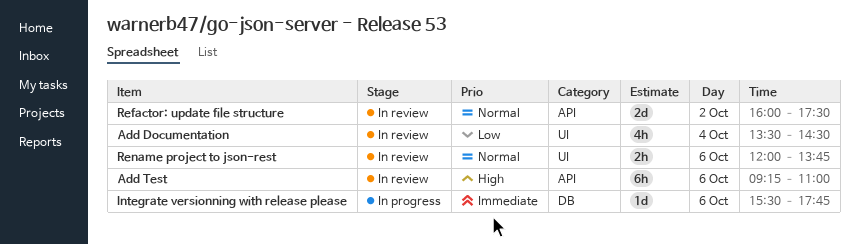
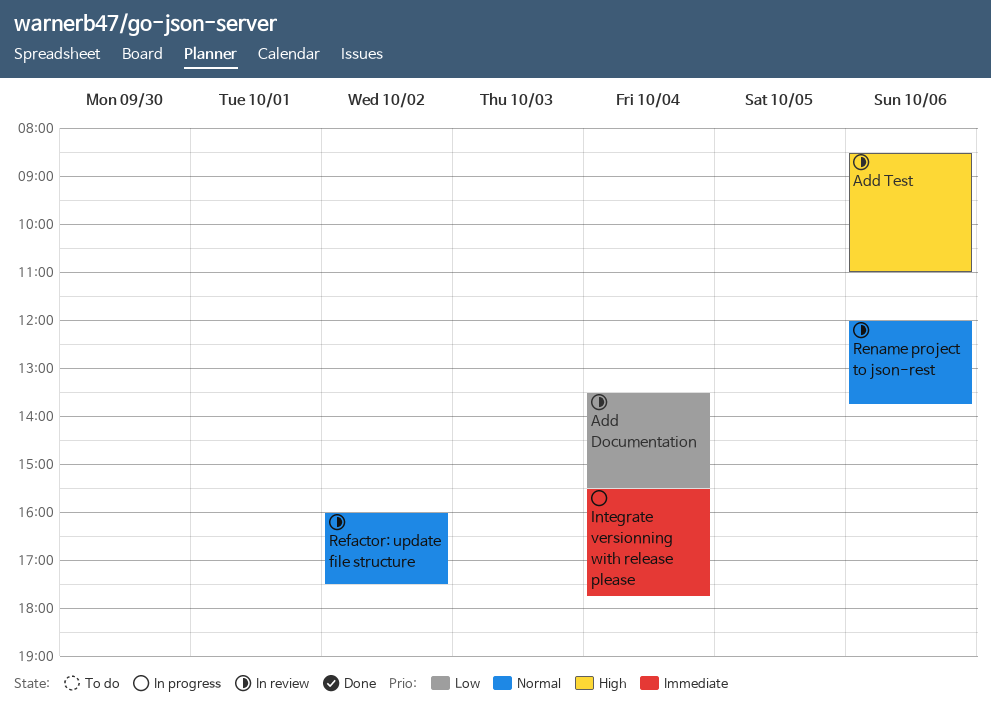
Add Documentation, ends: 14:30 -> 15:30
Add Test, begins: 09:15 -> 08:30
Integrate versionning with release please, day: Oct 6 -> Oct 4

